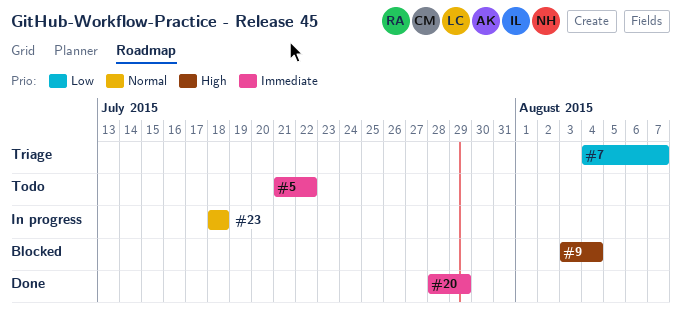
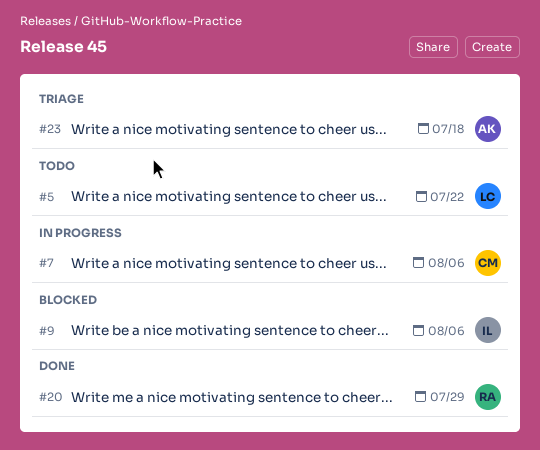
#7, status: Triage -> In progress
#7, due: Aug 7 -> Aug 6
#9, due: Aug 4 -> Aug 6
#23, status: In progress -> Triage

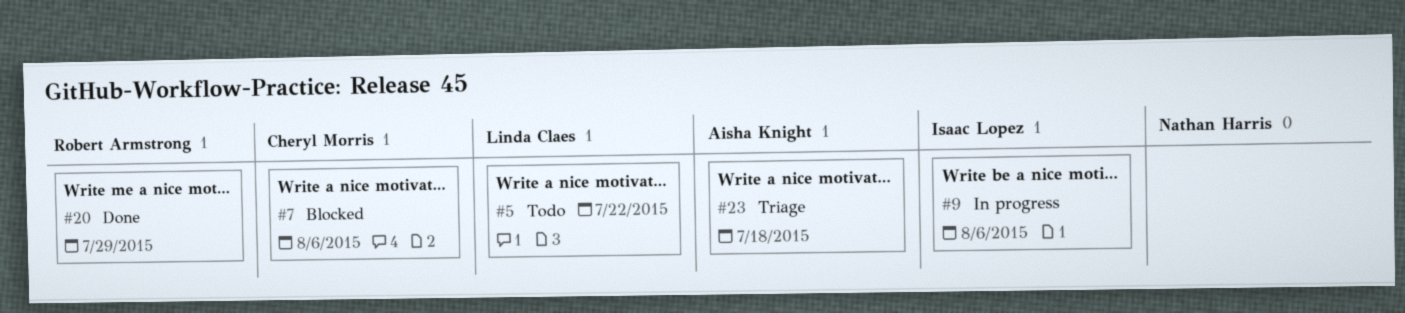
#7, status: In progress -> Blocked
#9, status: Blocked -> In progress

